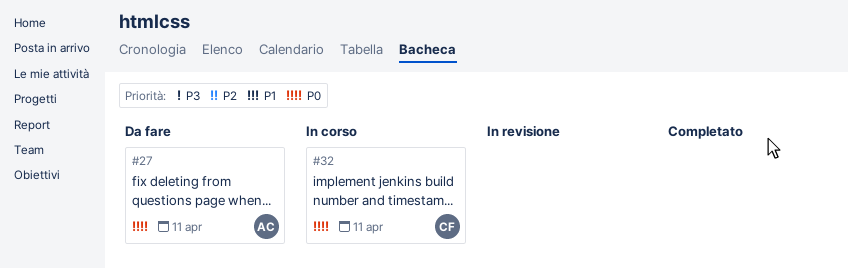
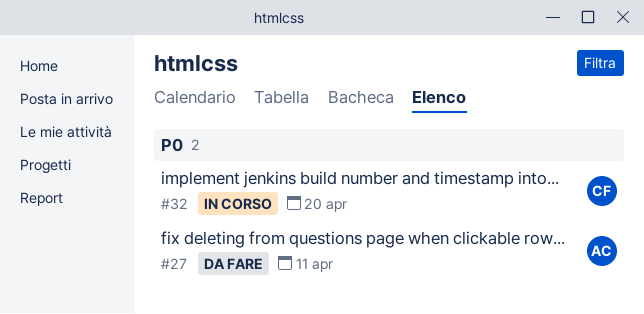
#32, due: Apr 11 -> Apr 20

